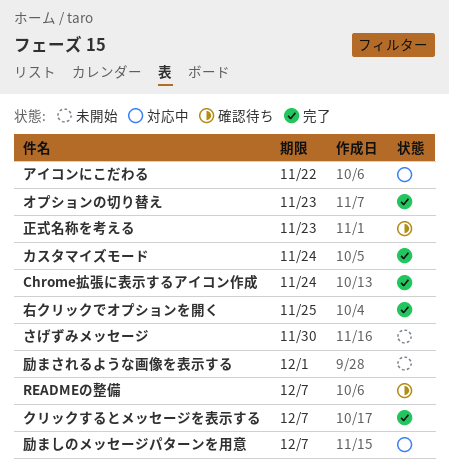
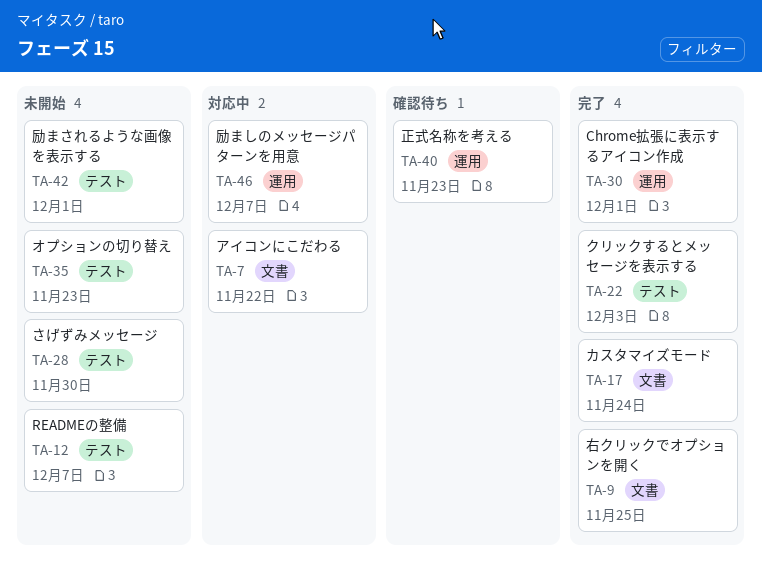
Chrome拡張に表示するアイコン作成, due: Nov 24 -> Dec 1
READMEの整備, status: 確認待ち -> 未開始
オプションの切り替え, status: 完了 -> 未開始
クリックするとメッセージを表示する, due: Dec 7 -> Dec 3

